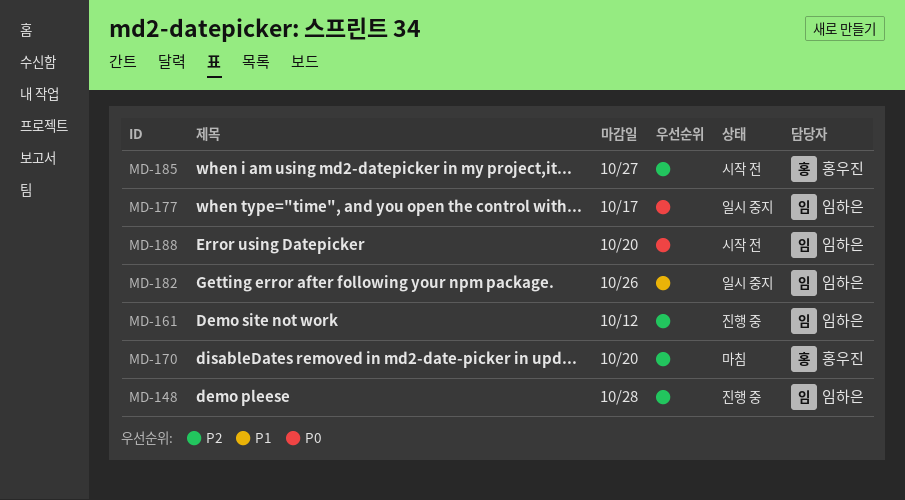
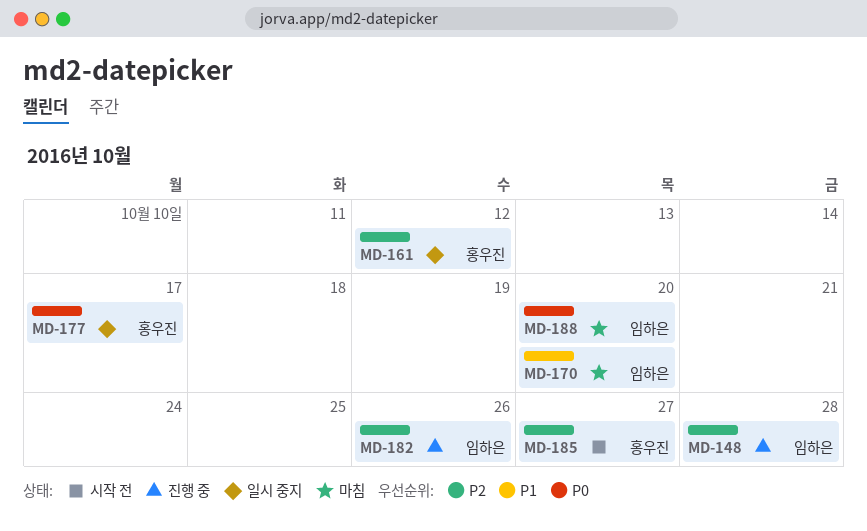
MD-161, status: 진행 중 -> 일시 중지
MD-161, owner: 임하은 -> 홍우진
MD-170, owner: 홍우진 -> 임하은
MD-170, priority: P2 -> P1
MD-177, owner: 임하은 -> 홍우진
MD-182, status: 일시 중지 -> 진행 중
MD-182, priority: P1 -> P2
MD-188, status: 시작 전 -> 마침

